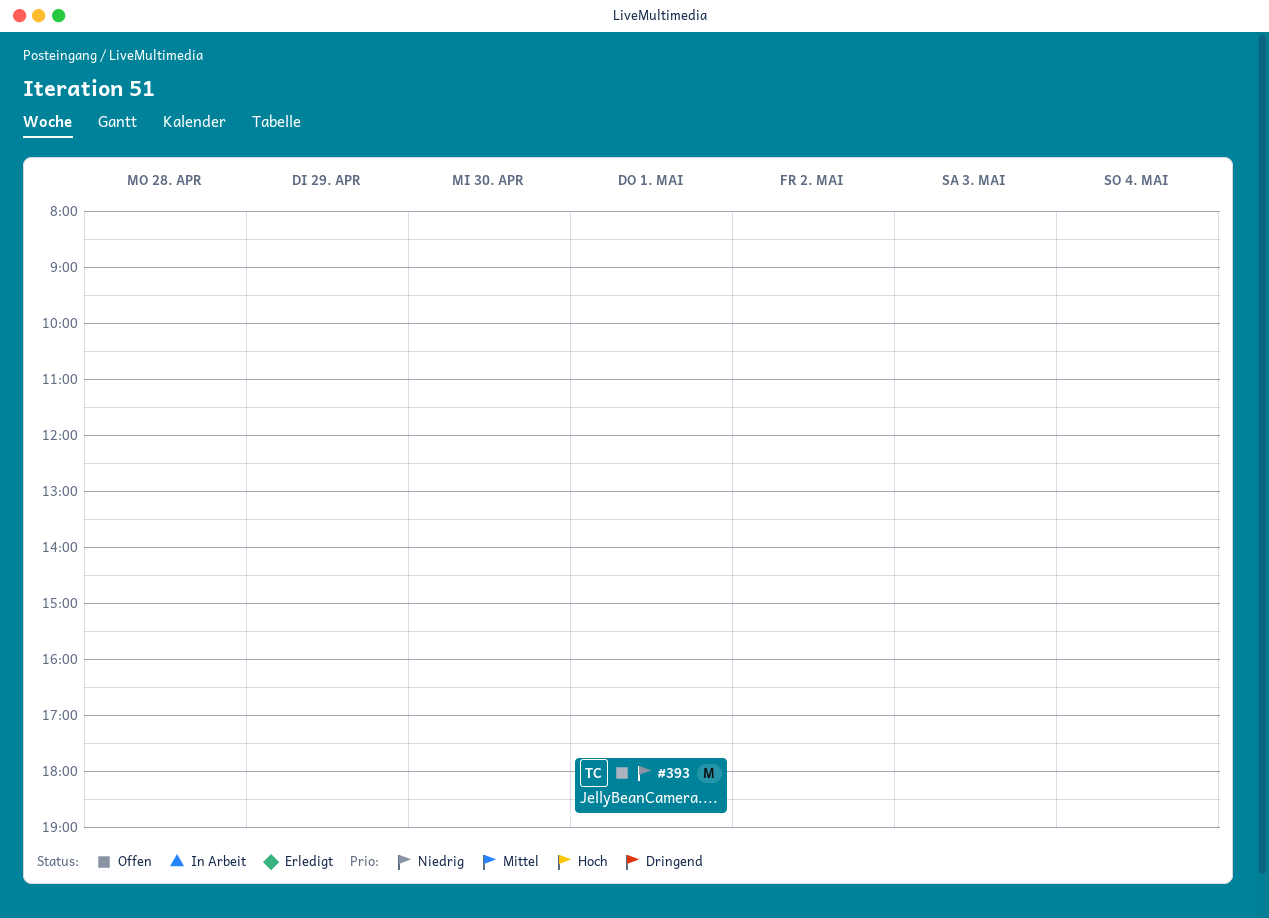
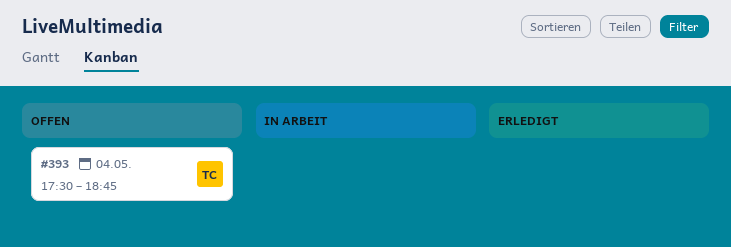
#393, day: May 1 -> May 4
#393, begins: 17:45 -> 17:30

